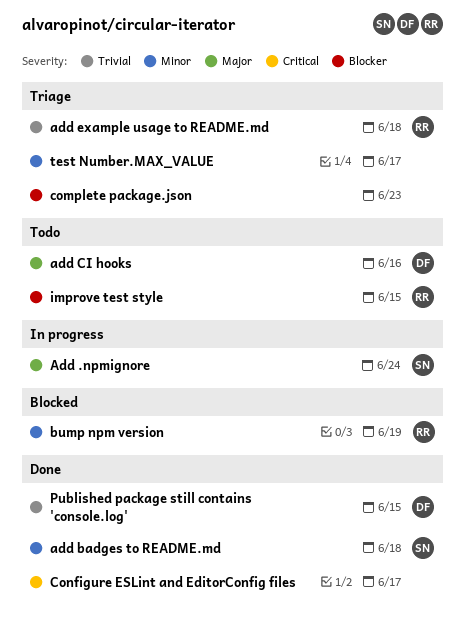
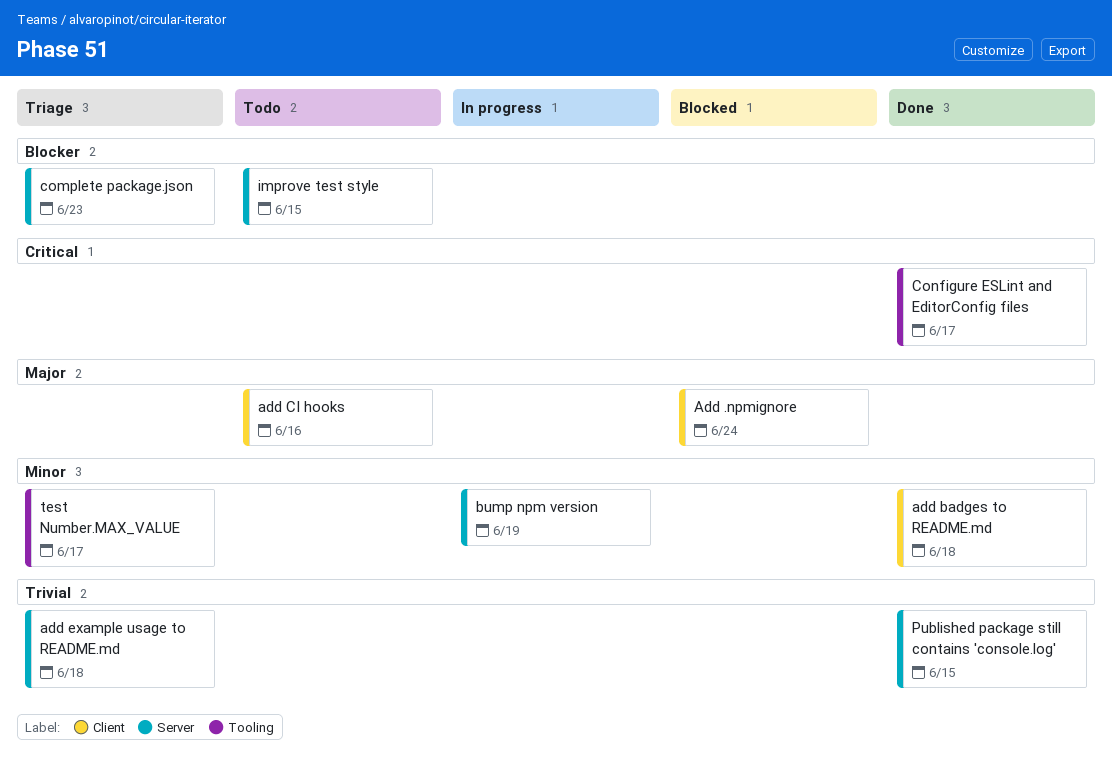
Add .npmignore, status: In progress -> Blocked
bump npm version, status: Blocked -> In progress

